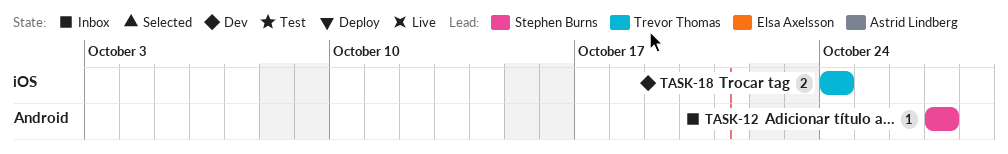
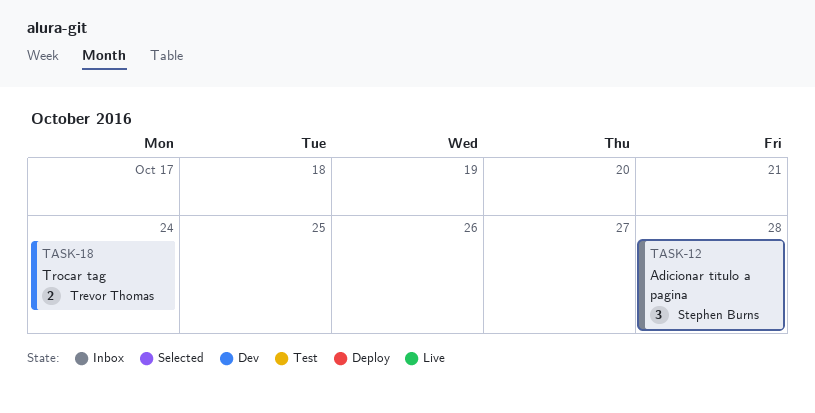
TASK-12, estimate: 1 -> 3
TASK-12, due: Oct 27 -> Oct 28

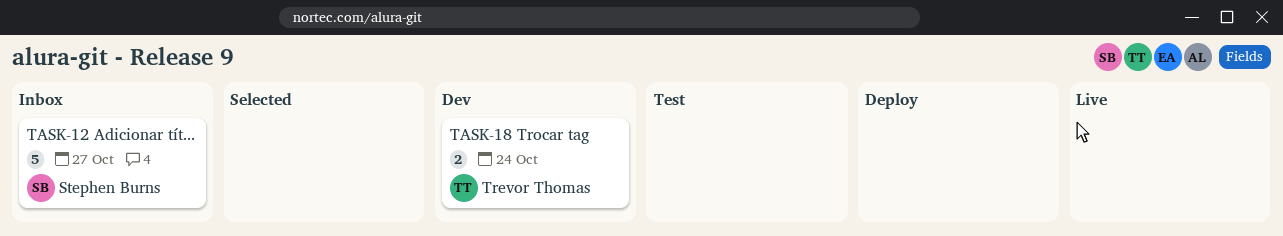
TASK-12, estimate: 3 -> 5
TASK-12, due: Oct 28 -> Oct 27

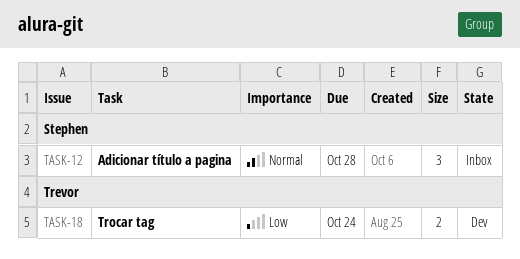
TASK-12, estimate: 5 -> 3
TASK-12, due: Oct 27 -> Oct 28

